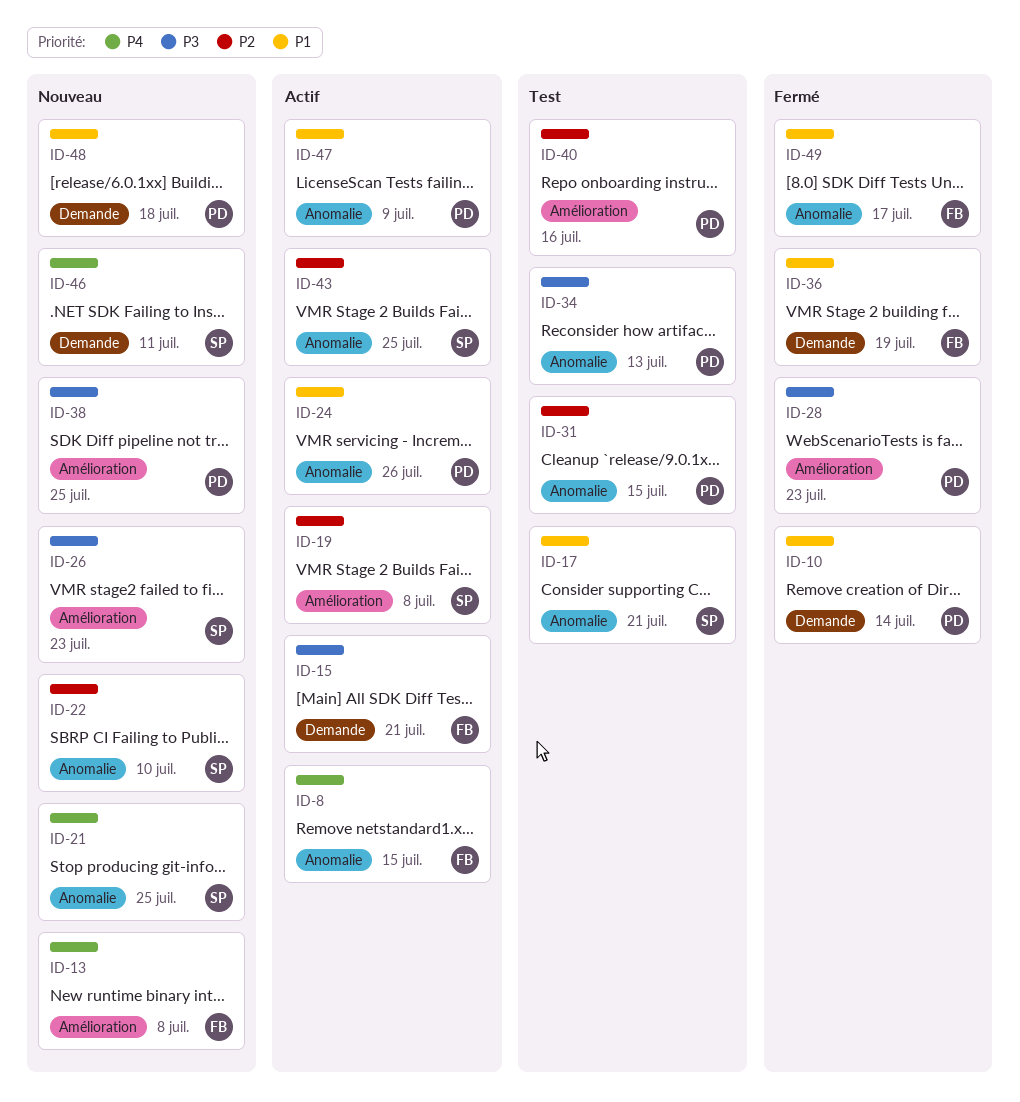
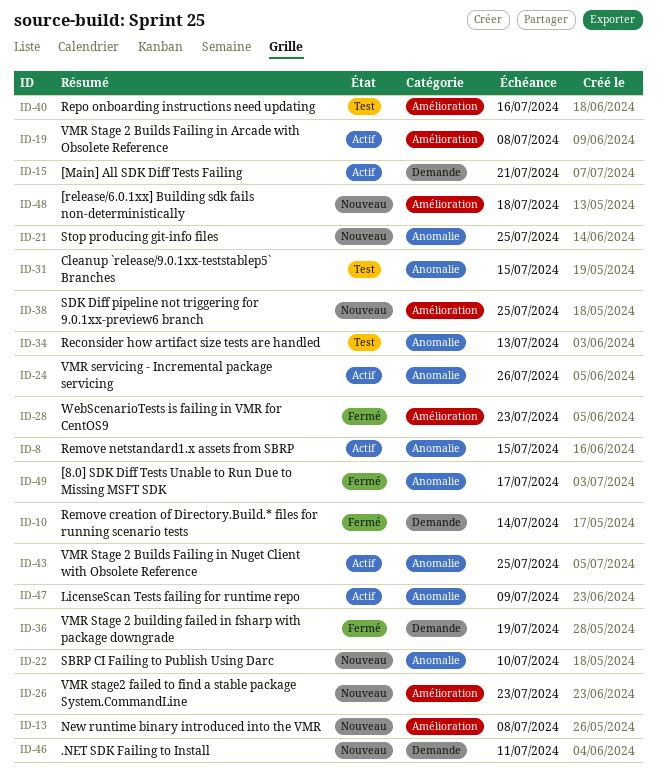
ID-17: present -> none
ID-48, label: Demande -> Amélioration

